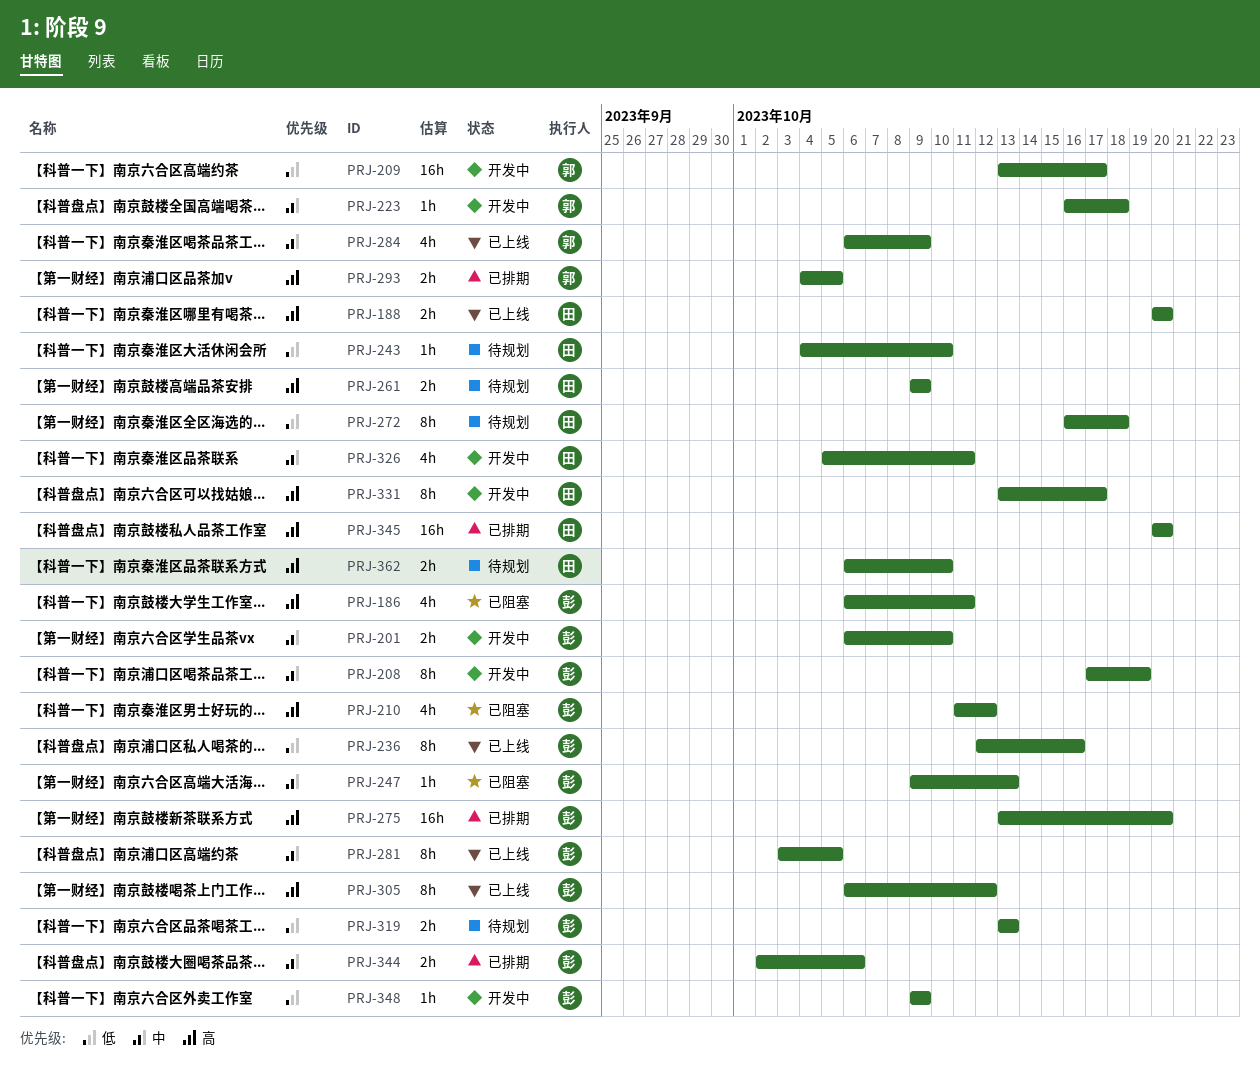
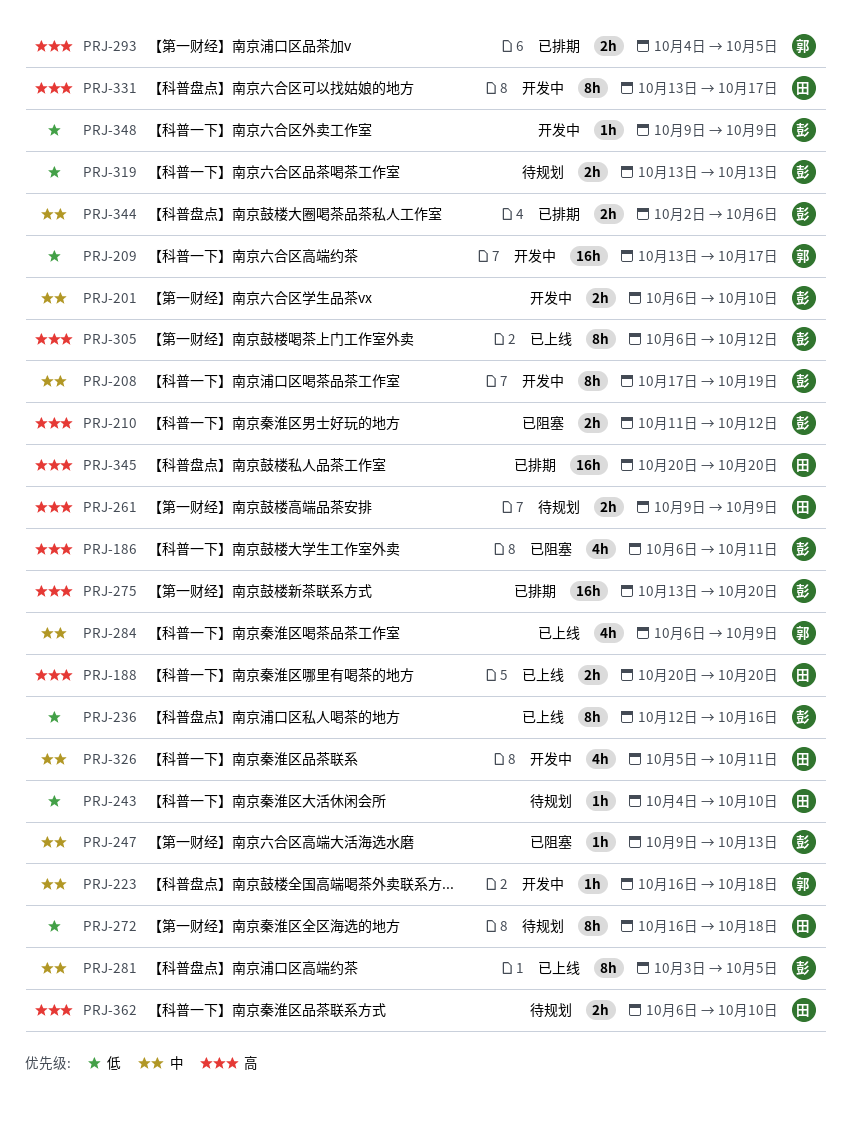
PRJ-210, estimate: 4h -> 2h

